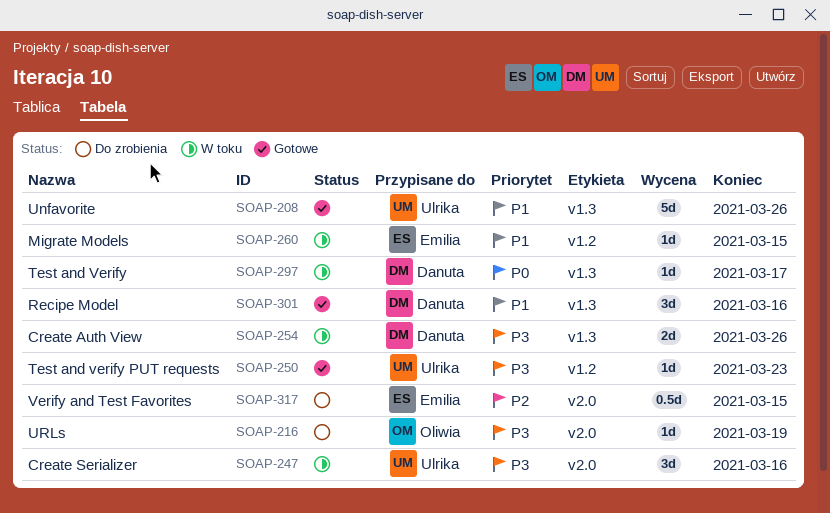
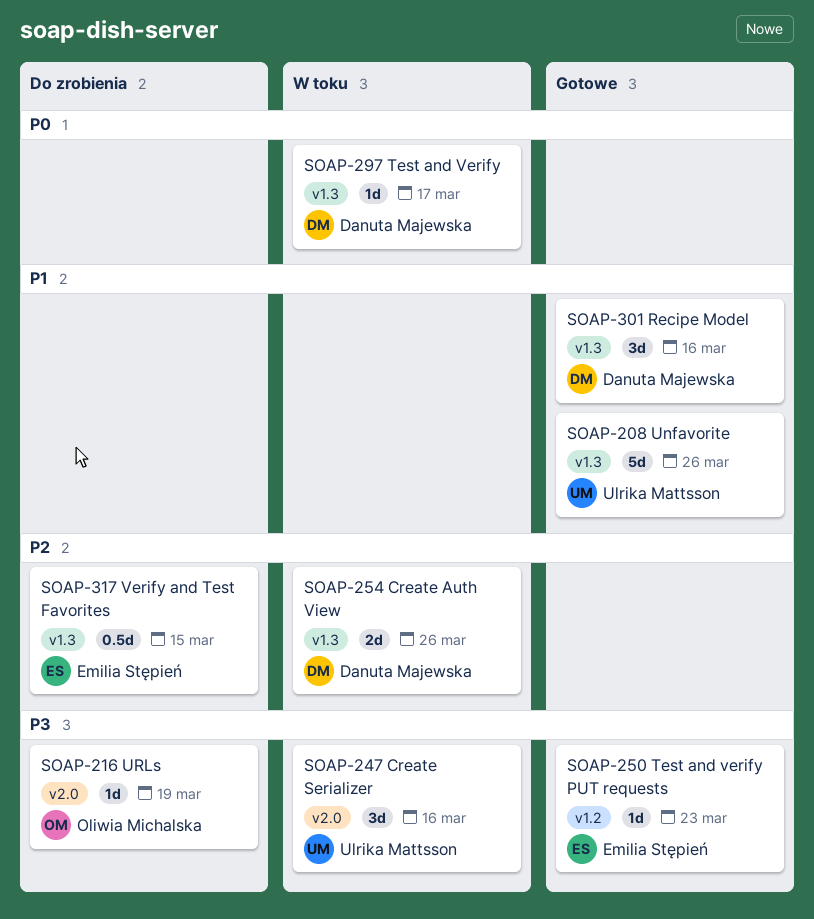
SOAP-250, owner: Ulrika Mattsson -> Emilia Stępień
SOAP-254, priority: P3 -> P2
SOAP-260: present -> none
SOAP-317, label: v2.0 -> v1.3

